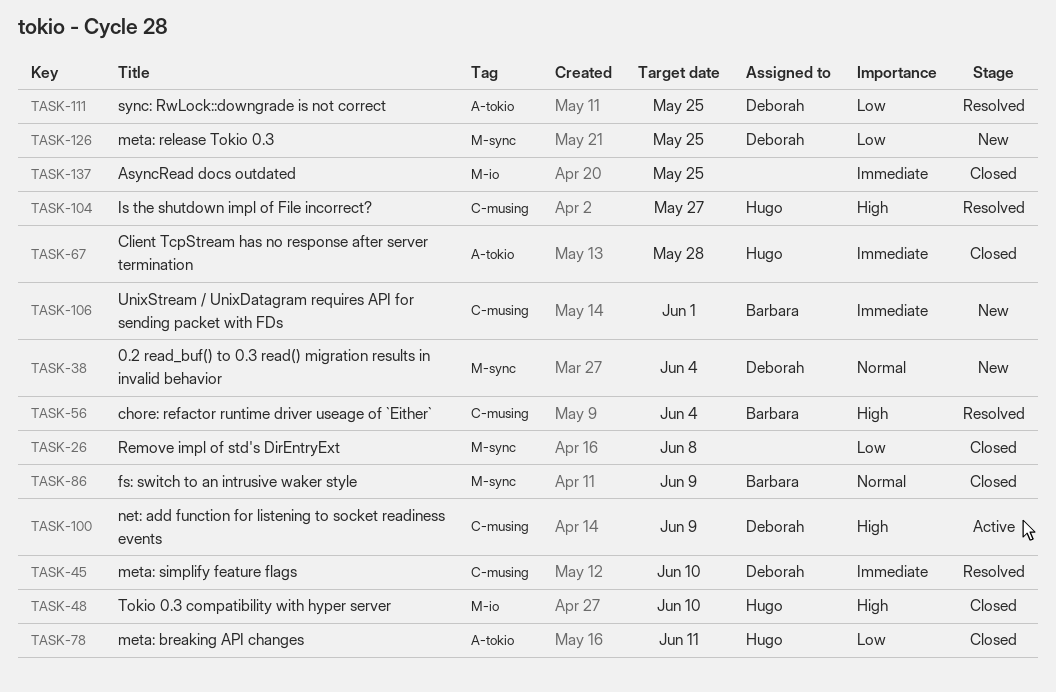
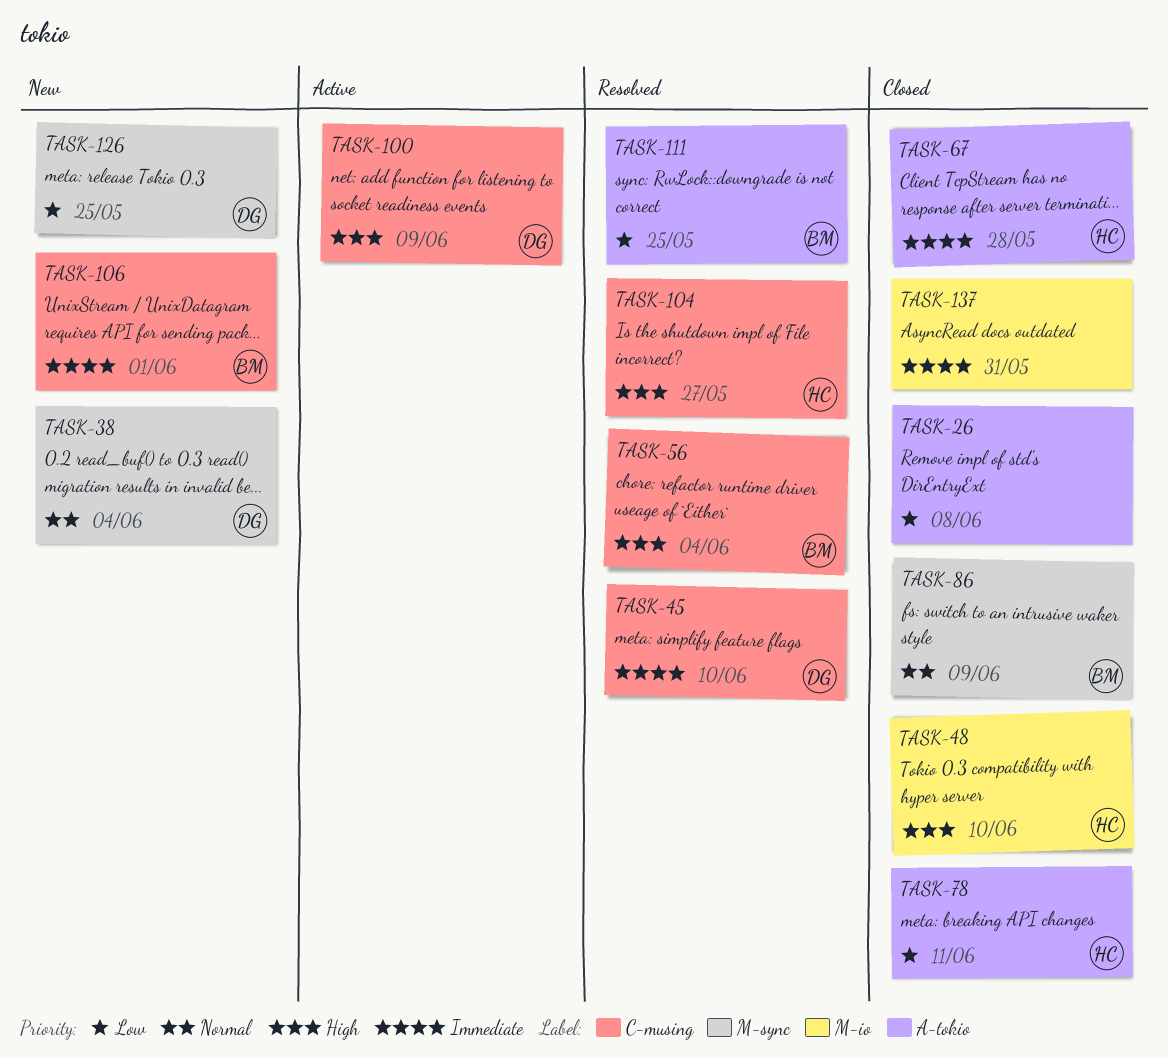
TASK-26, label: M-sync -> A-tokio
TASK-111, owner: Deborah -> Barbara
TASK-137, due: May 25 -> May 31

